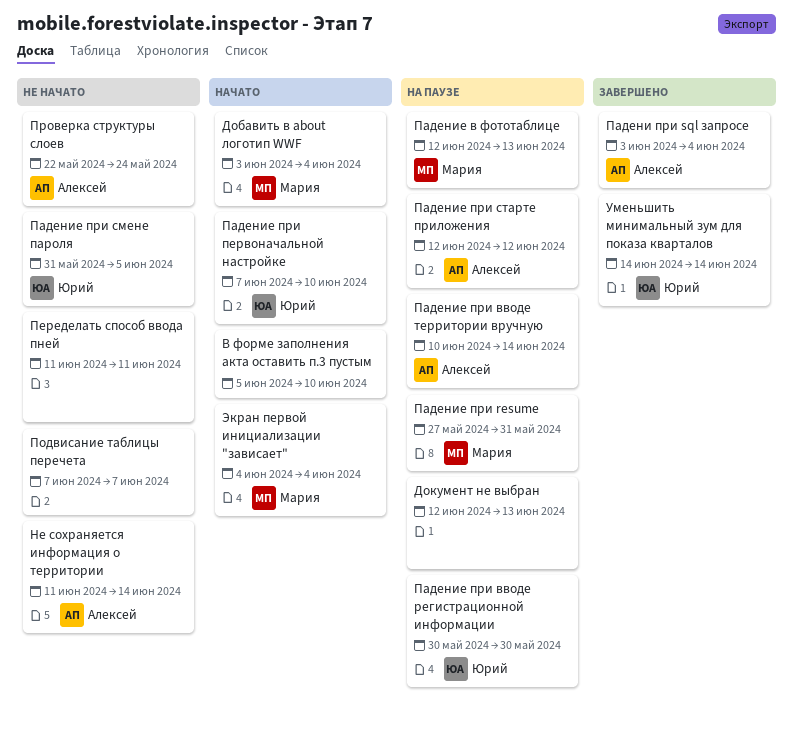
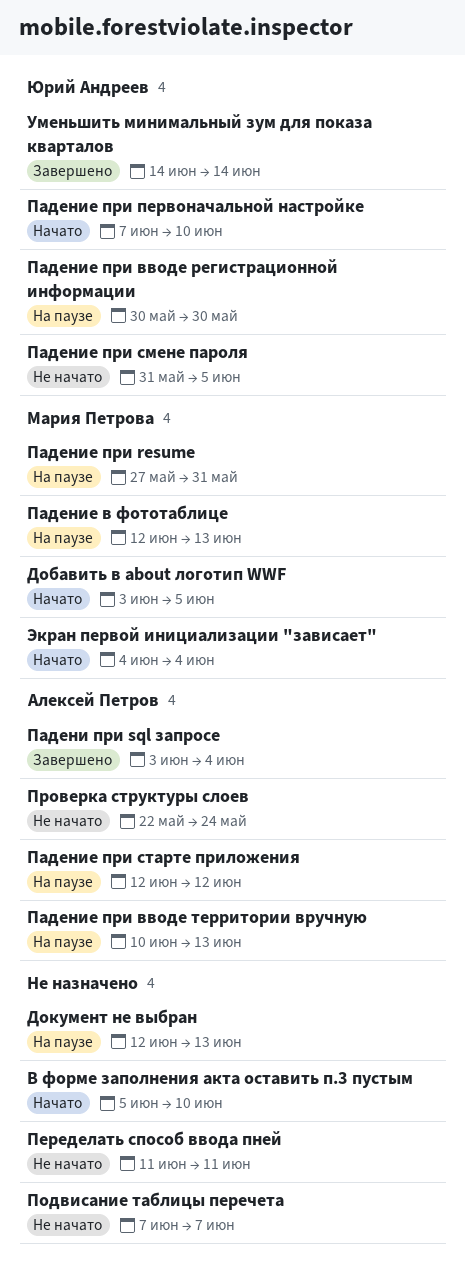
Добавить в about логотип WWF, due: Jun 4 -> Jun 5
Не сохраняется информация о территории: present -> none
Падение при вводе территории вручную, due: Jun 14 -> Jun 13

